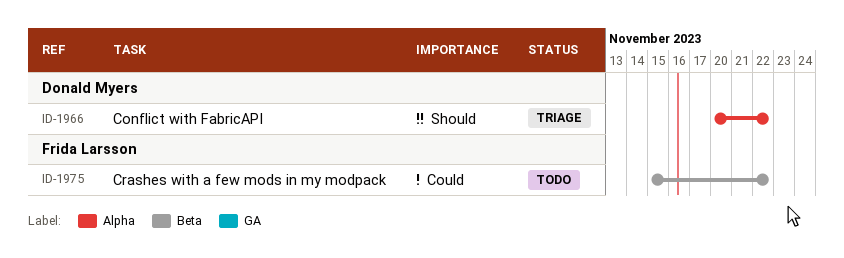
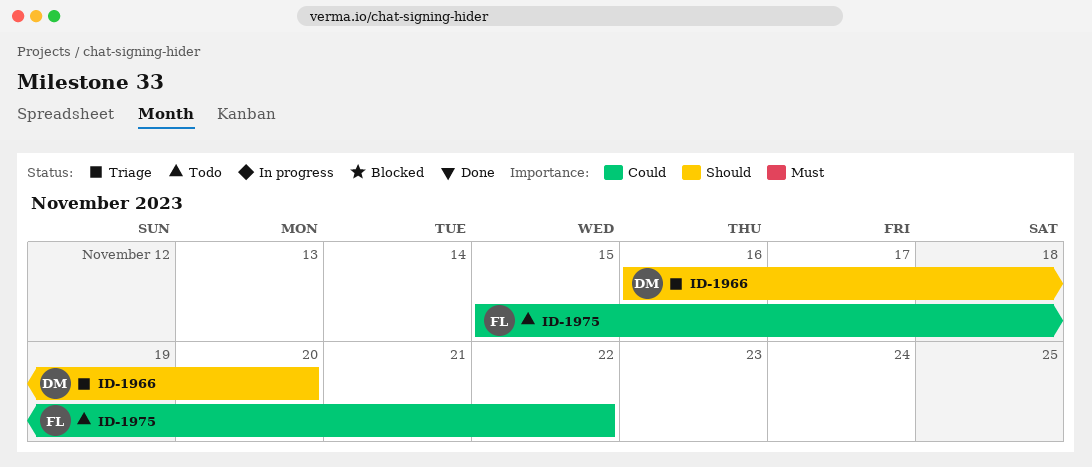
ID-1966, start: Nov 20 -> Nov 16
ID-1966, due: Nov 22 -> Nov 20

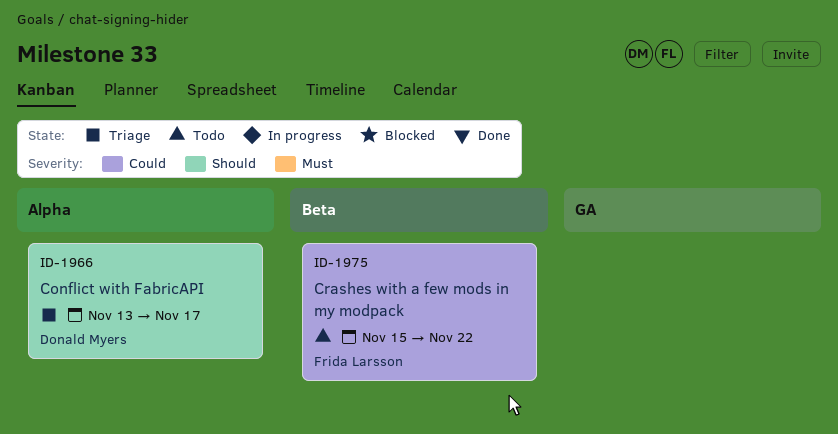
ID-1966, start: Nov 16 -> Nov 13
ID-1966, due: Nov 20 -> Nov 17

